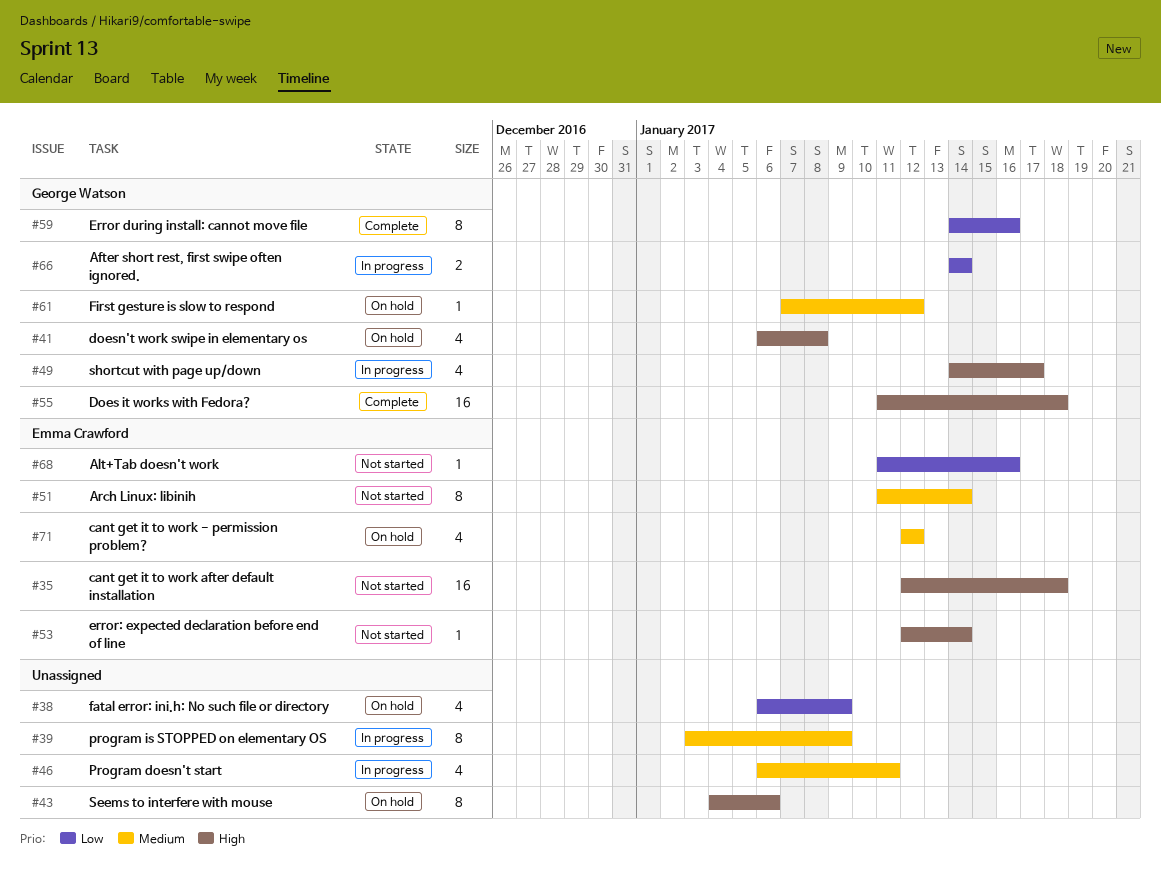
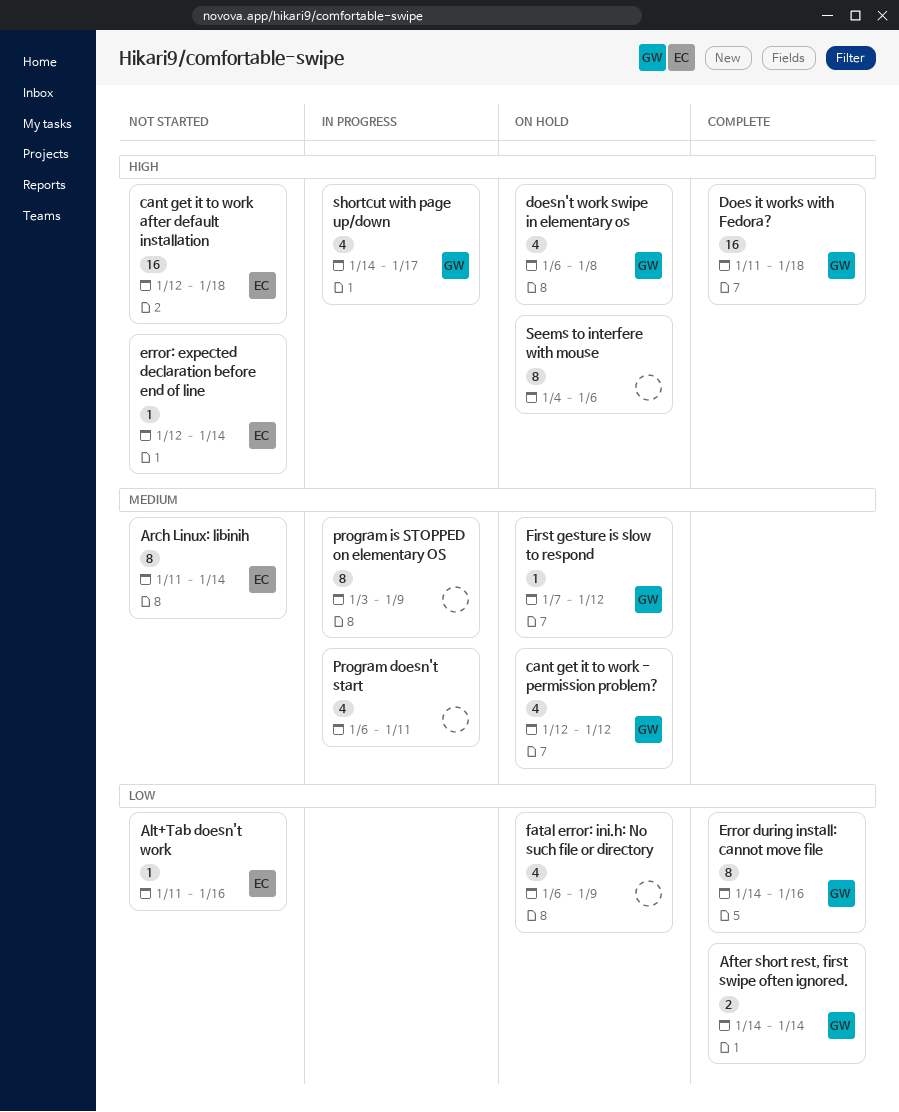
After short rest, first swipe often ignored., status: In progress -> Complete
cant get it to work - permission problem?, owner: Emma Crawford -> George Watson

